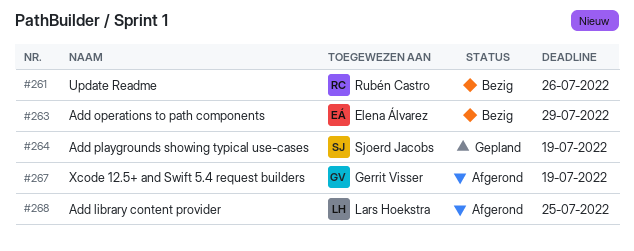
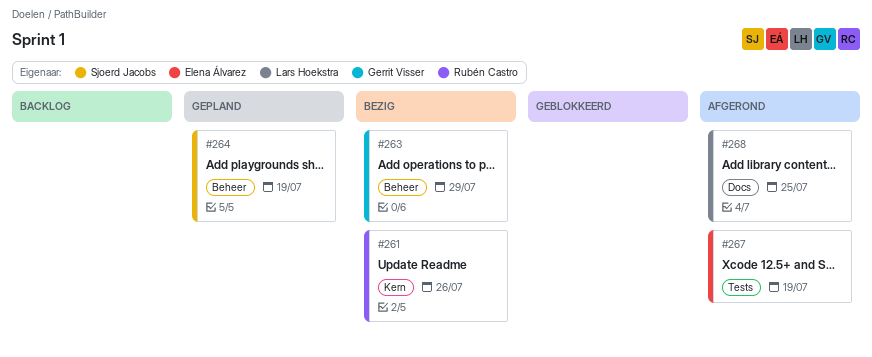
#263, owner: Elena Álvarez -> Gerrit Visser
#267, owner: Gerrit Visser -> Elena Álvarez

